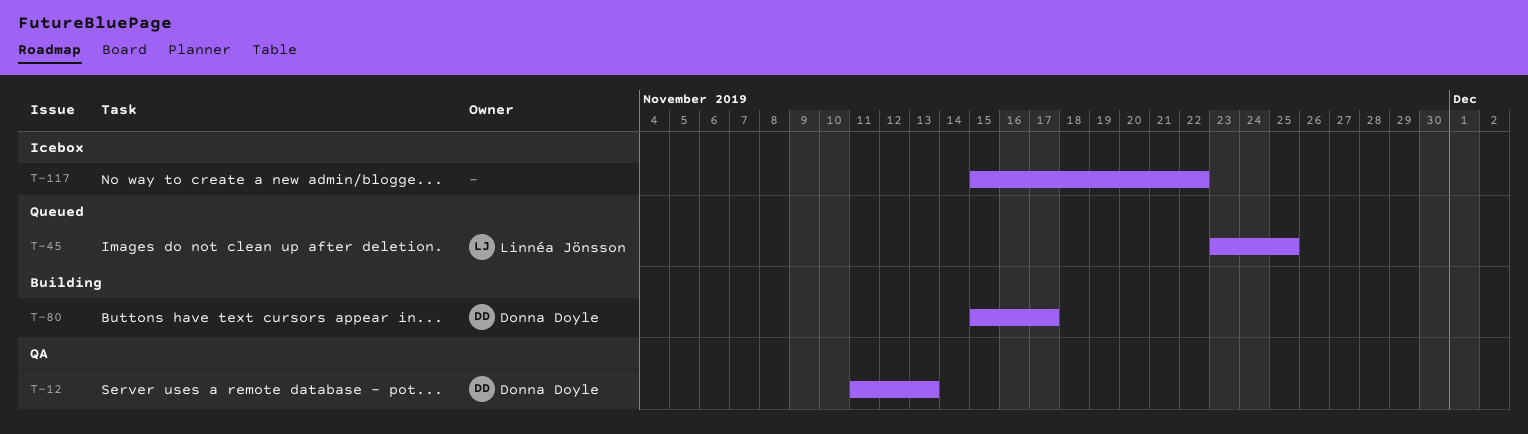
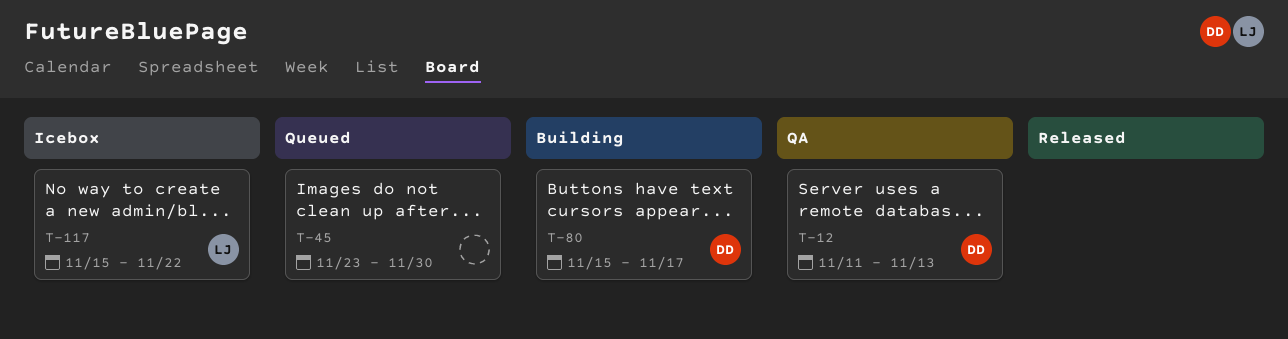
T-45, owner: Linnéa Jönsson -> none
T-45, due: Nov 25 -> Nov 30
T-117, owner: none -> Linnéa Jönsson

